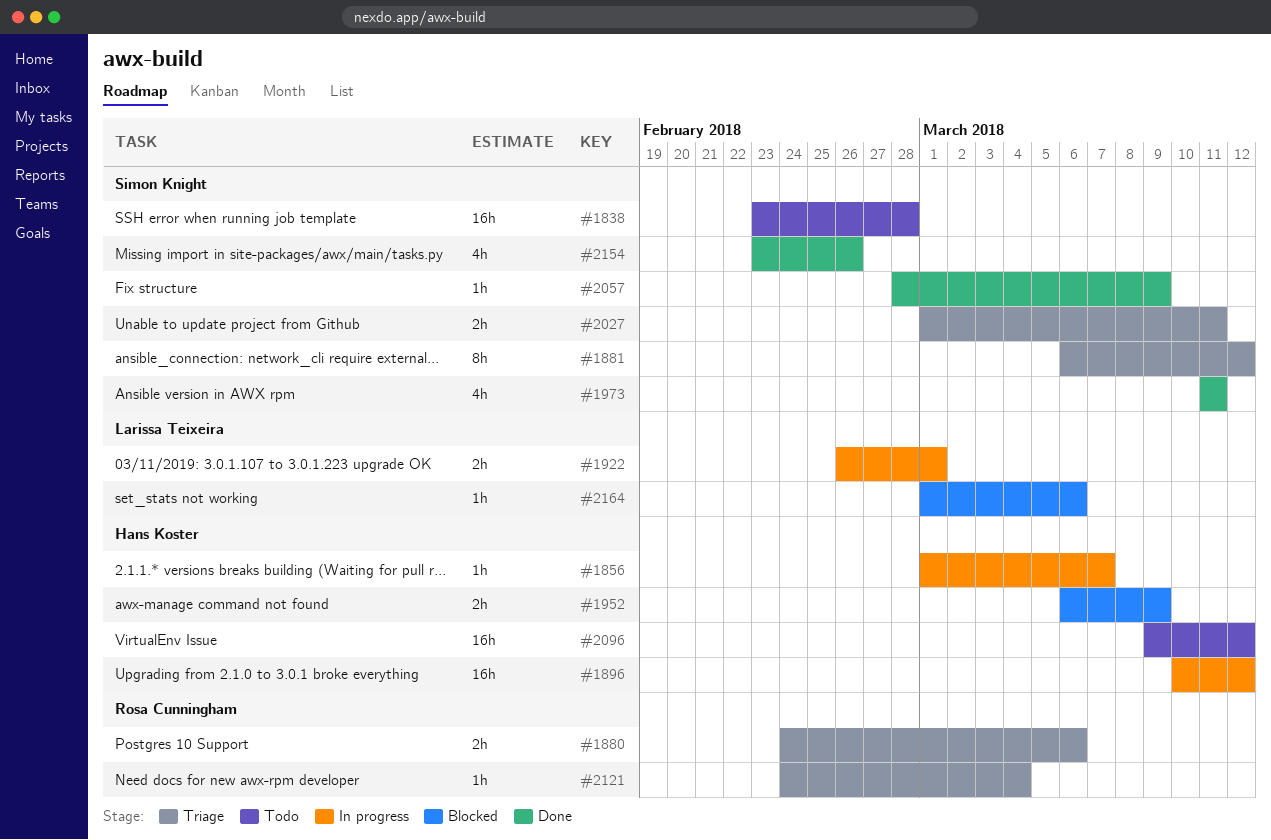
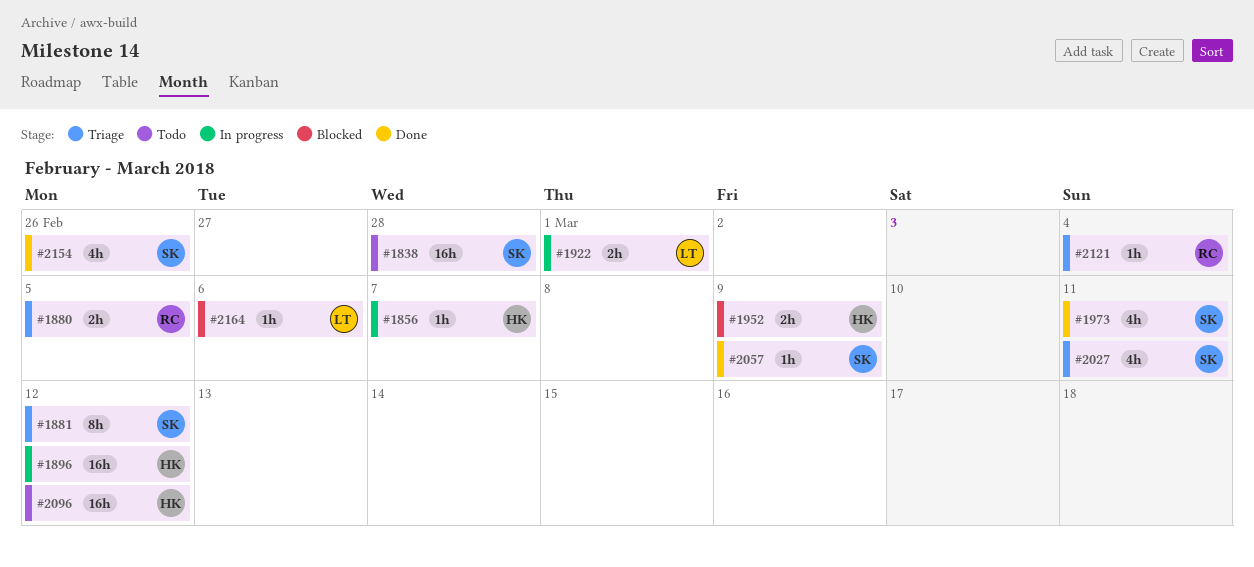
#1880, due: Mar 6 -> Mar 5
#2027, estimate: 2h -> 4h

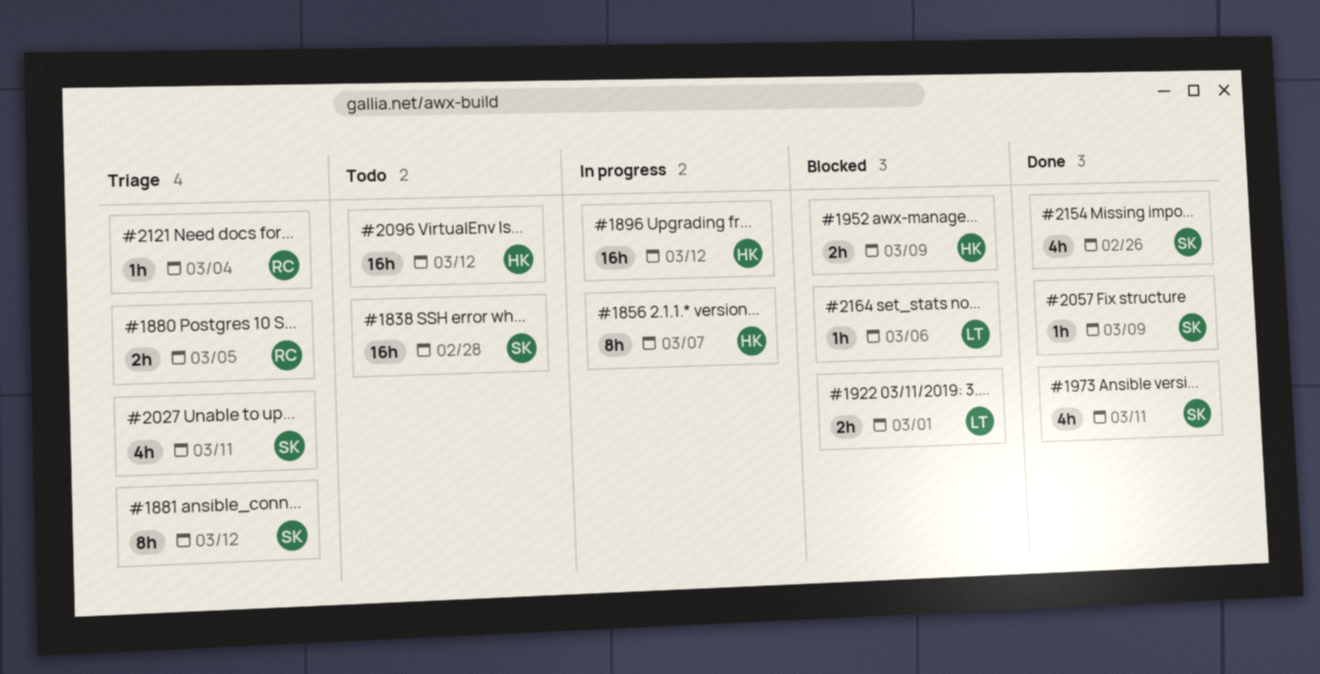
#1856, estimate: 1h -> 8h
#1922, status: In progress -> Blocked

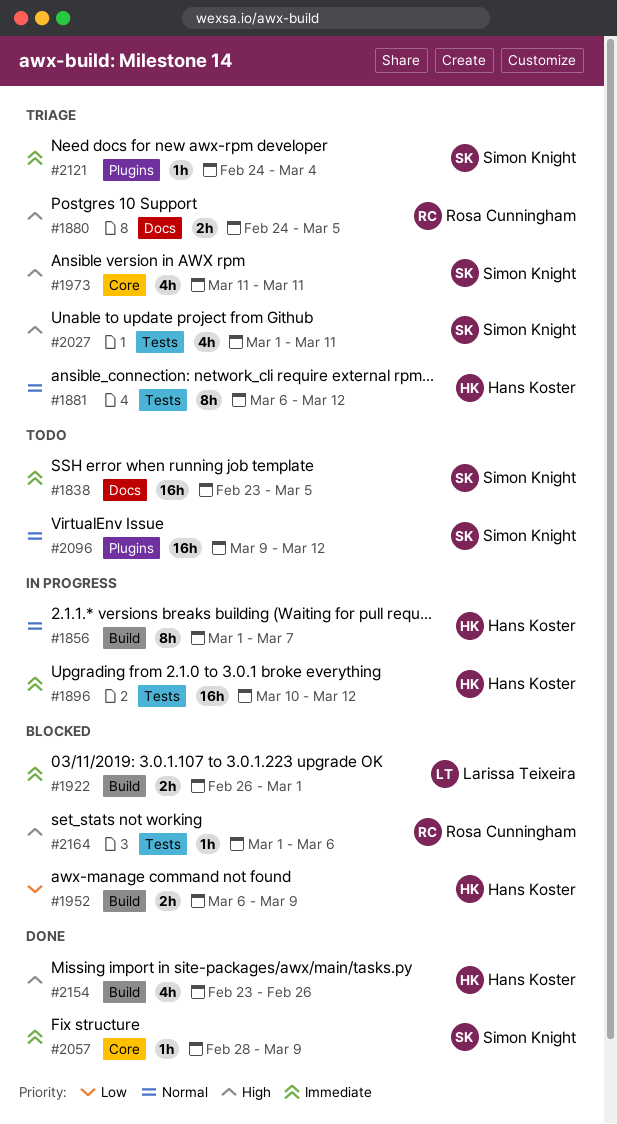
#1838, due: Feb 28 -> Mar 5
#1881, owner: Simon Knight -> Hans Koster
#1973, status: Done -> Triage
#2096, owner: Hans Koster -> Simon Knight
#2121, owner: Rosa Cunningham -> Simon Knight
#2154, owner: Simon Knight -> Hans Koster
#2164, owner: Larissa Teixeira -> Rosa Cunningham

